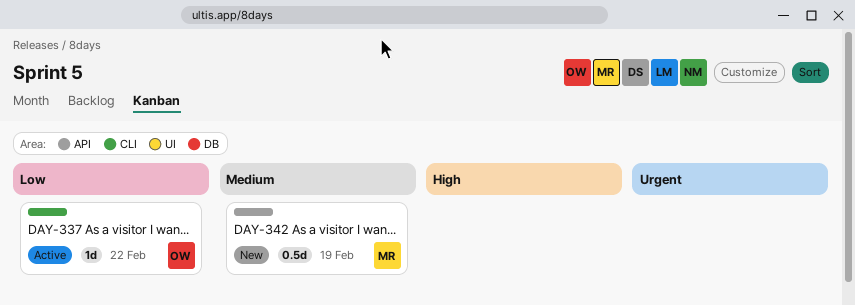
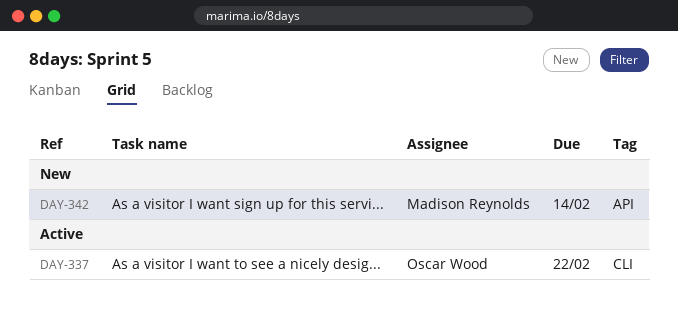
DAY-342, due: Feb 19 -> Feb 14

